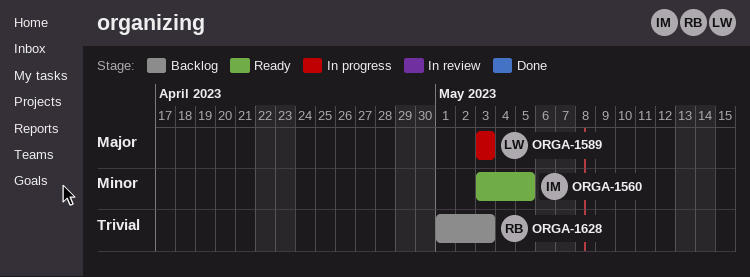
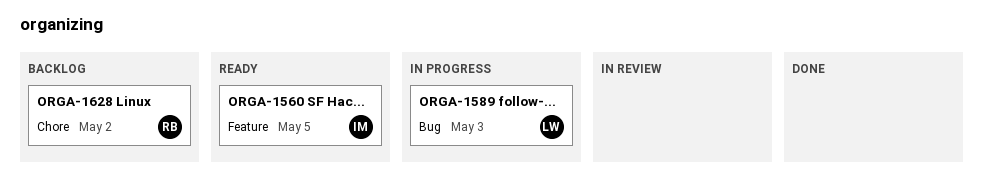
ORGA-1628, due: May 3 -> May 2

